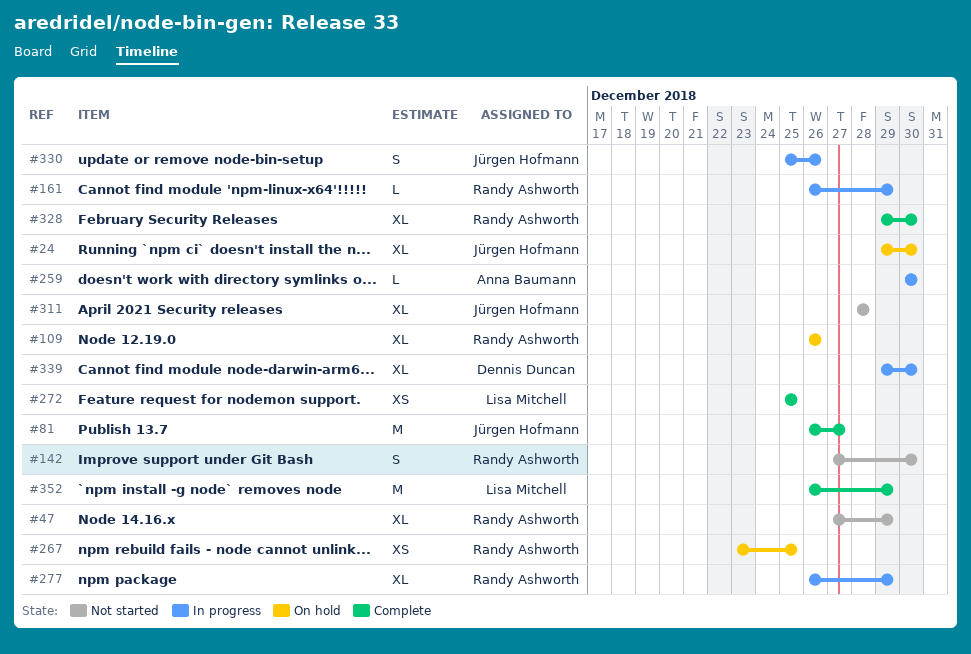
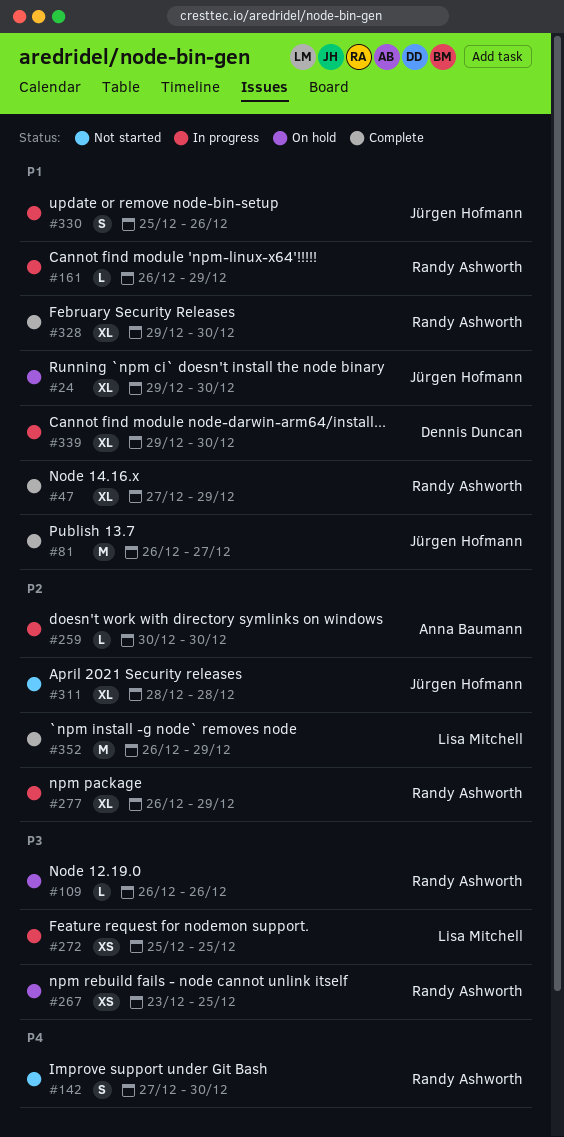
#47, status: Not started -> Complete
#109, estimate: XL -> L
#272, status: Complete -> In progress

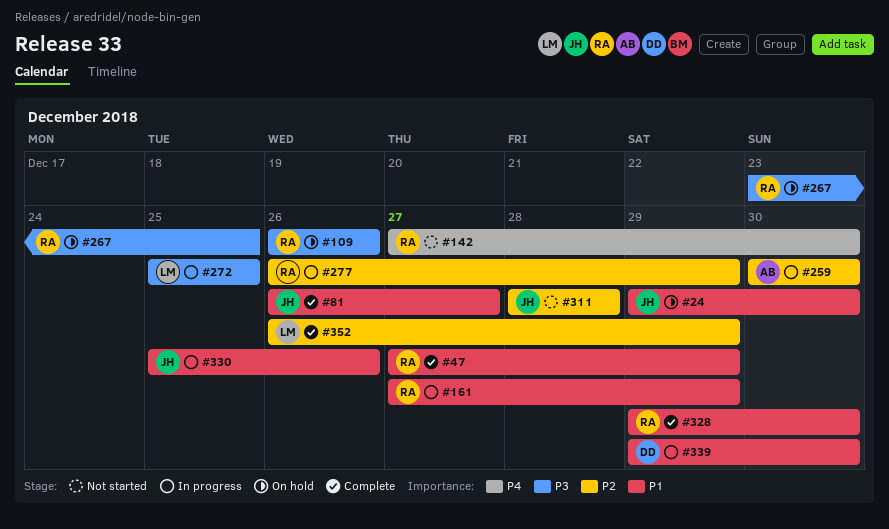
#161, start: Dec 26 -> Dec 27

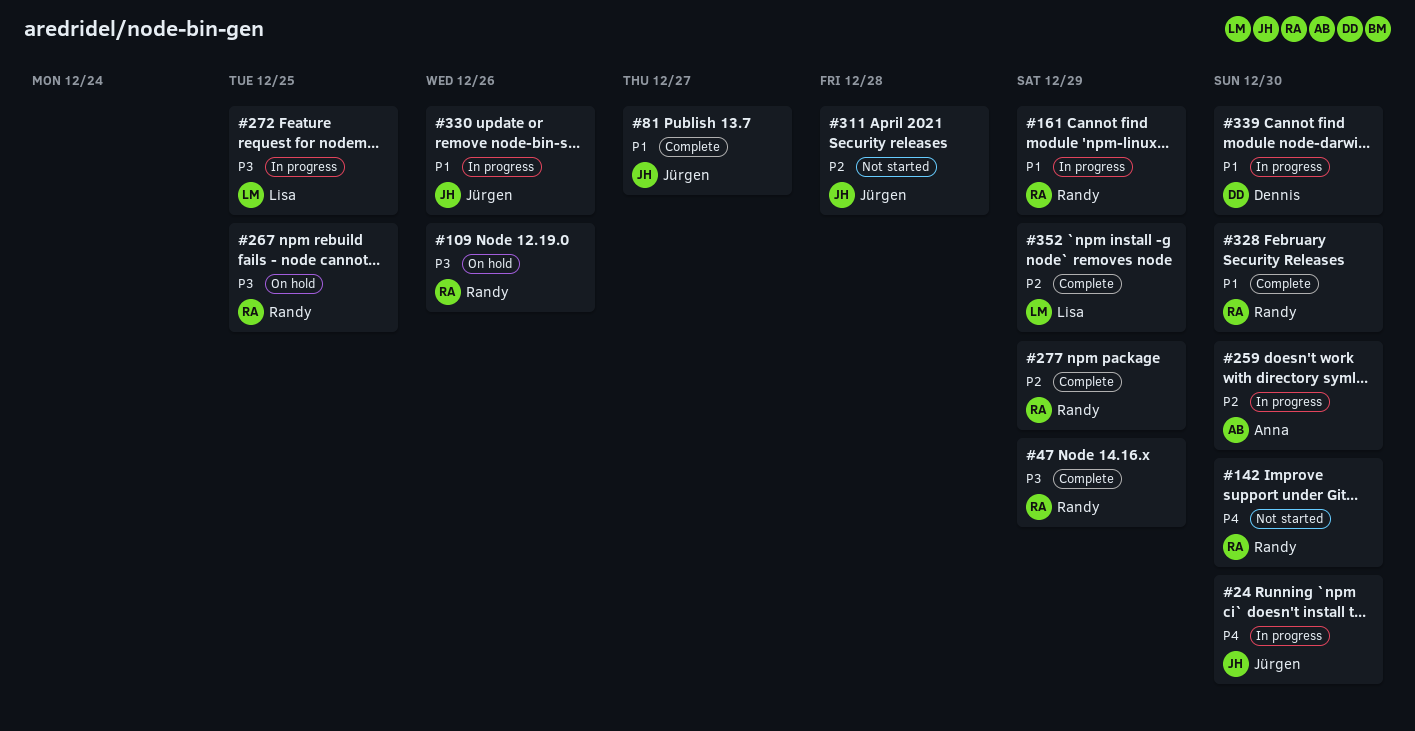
#24, status: On hold -> In progress
#24, priority: P1 -> P4
#47, priority: P1 -> P3
#277, status: In progress -> Complete

